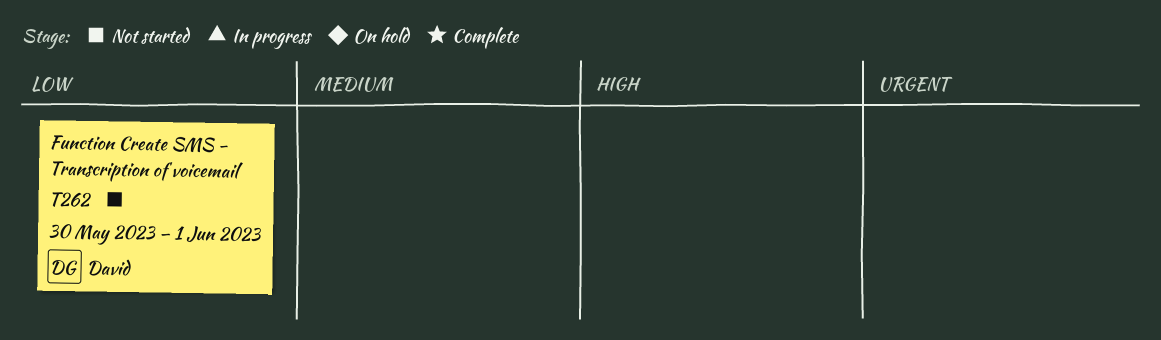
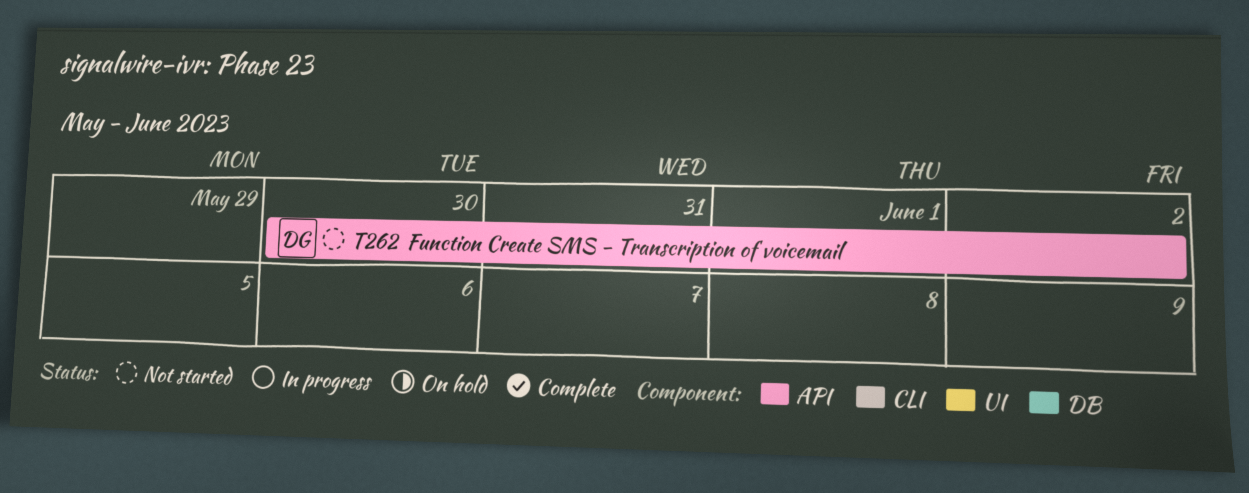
T262, due: Jun 1 -> Jun 2

